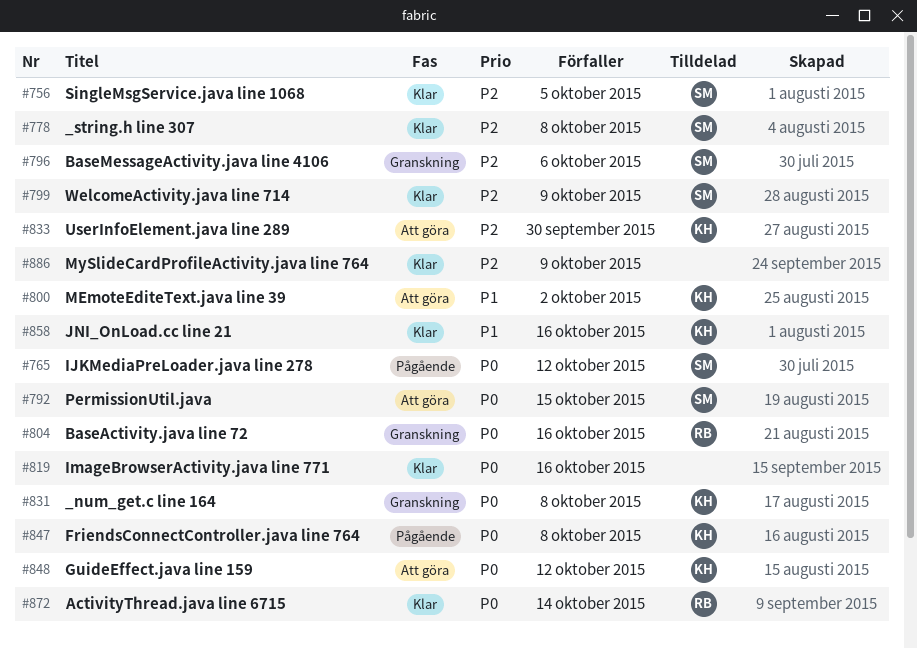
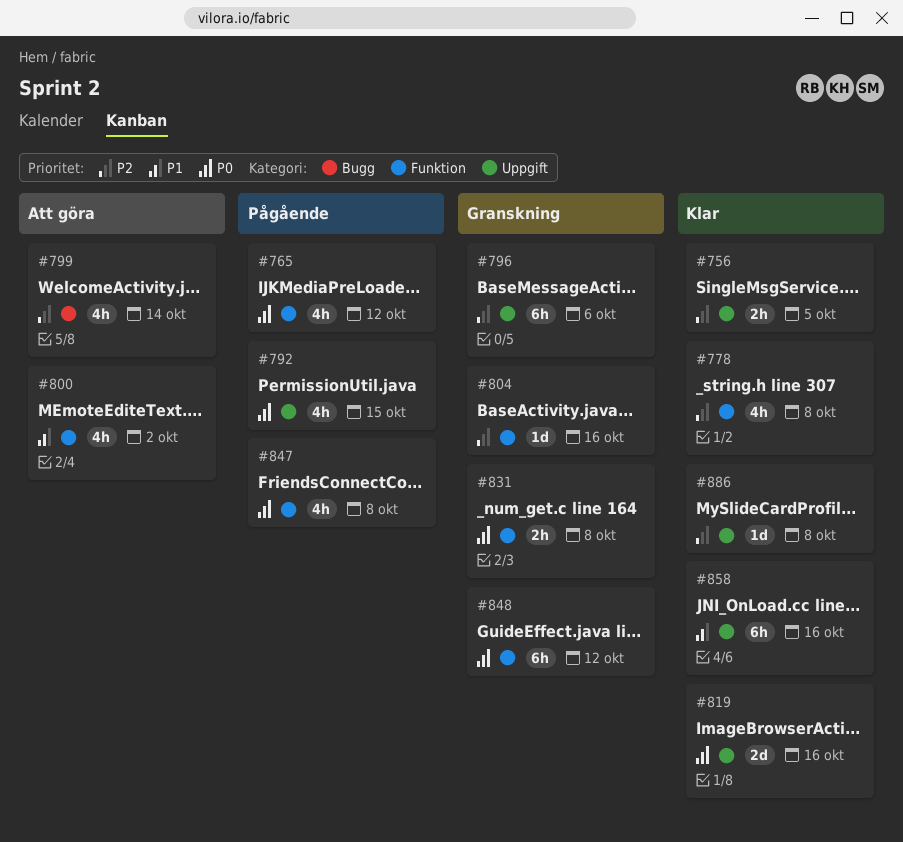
#792, status: Att göra -> Pågående
#799, status: Klar -> Att göra
#799, due: Oct 9 -> Oct 14
#804, priority: P0 -> P2
#833: present -> none
#848, status: Att göra -> Granskning
#872: present -> none
#886, due: Oct 9 -> Oct 8

